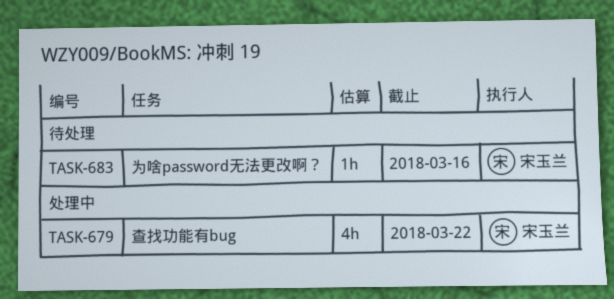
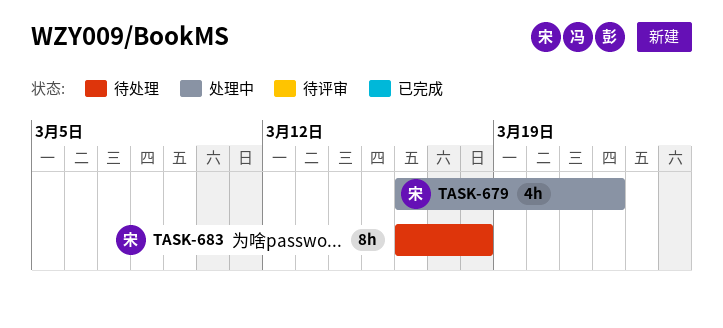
TASK-683, estimate: 1h -> 8h
TASK-683, due: Mar 16 -> Mar 18

